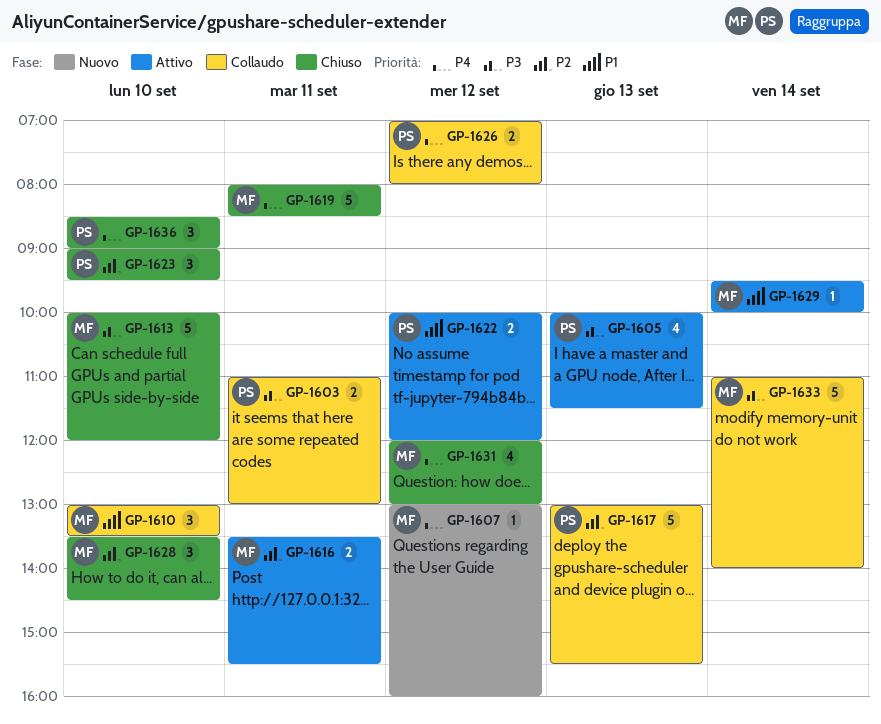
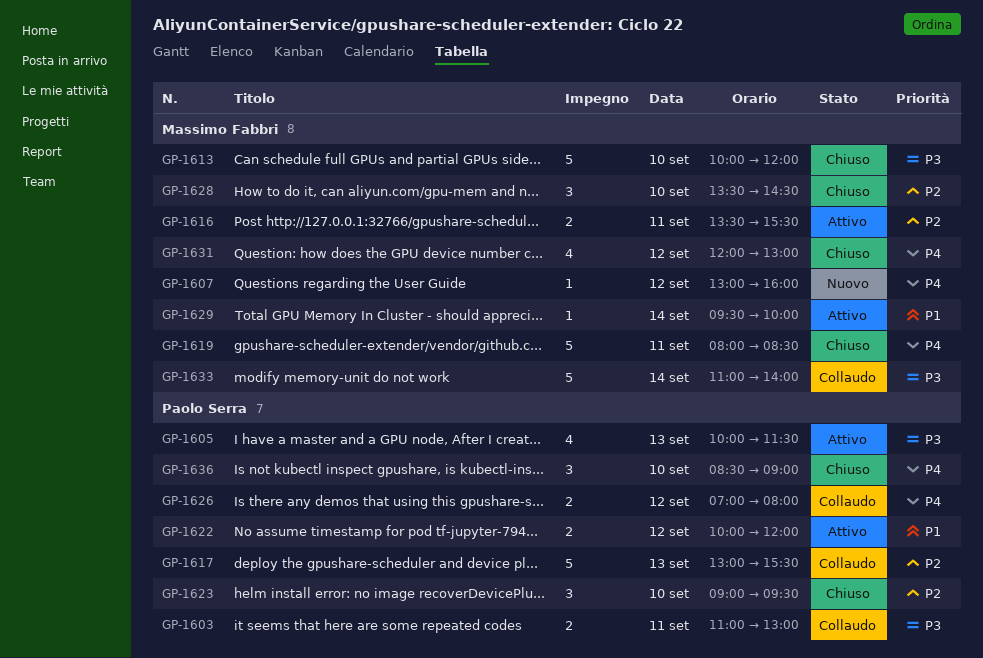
GP-1610: present -> none

